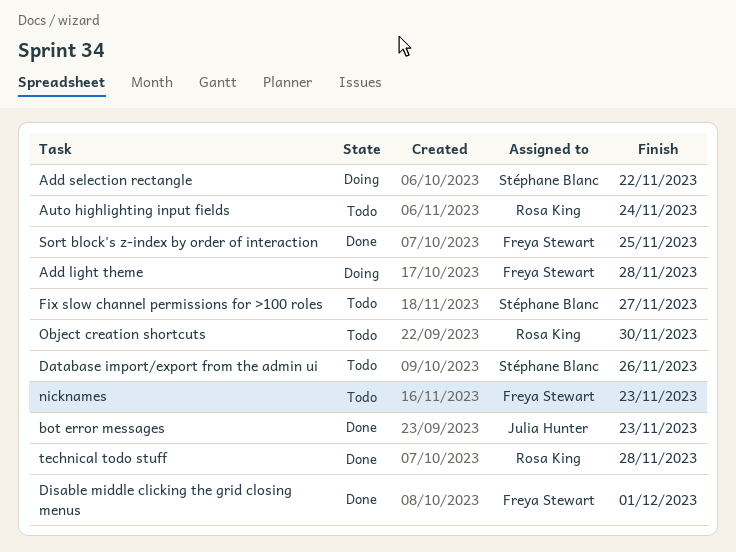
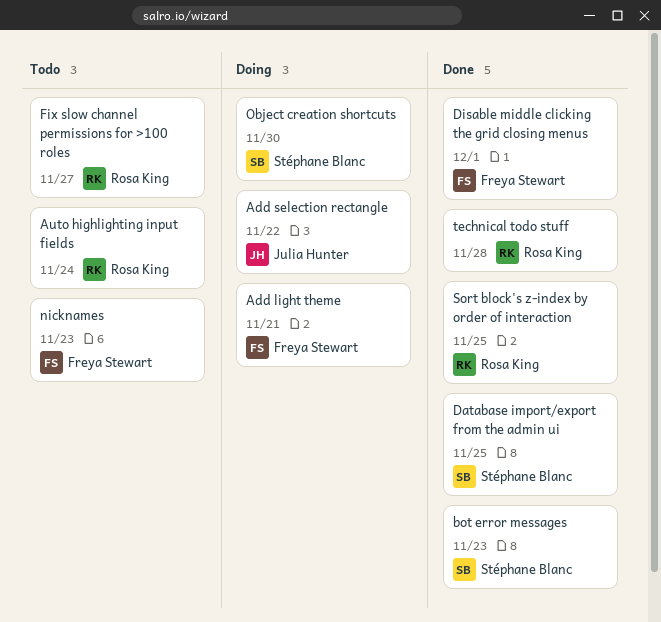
Add light theme, due: Nov 28 -> Nov 21
Add selection rectangle, owner: Stéphane Blanc -> Julia Hunter
bot error messages, owner: Julia Hunter -> Stéphane Blanc
Database import/export from the admin ui, status: Todo -> Done
Database import/export from the admin ui, due: Nov 26 -> Nov 25
Fix slow channel permissions for >100 roles, owner: Stéphane Blanc -> Rosa King
Object creation shortcuts, status: Todo -> Doing
Object creation shortcuts, owner: Rosa King -> Stéphane Blanc
Sort block's z-index by order of interaction, owner: Freya Stewart -> Rosa King

